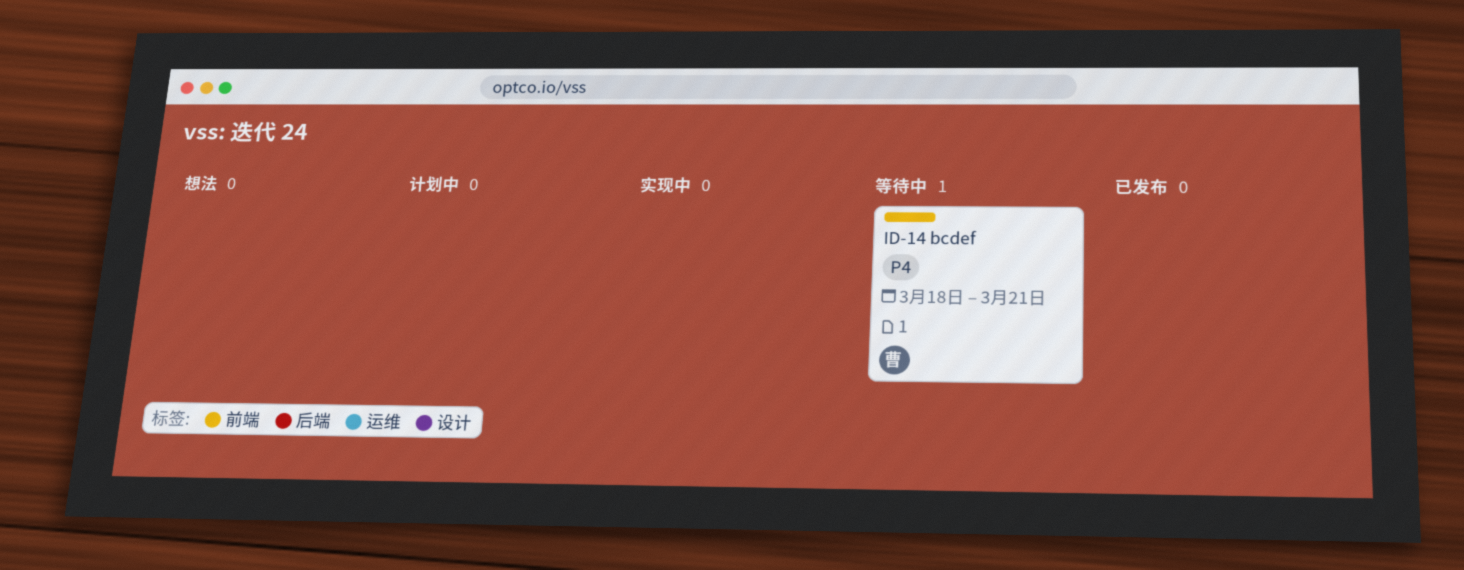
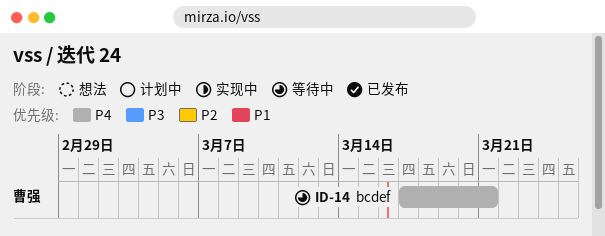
ID-14, start: Mar 18 -> Mar 17

